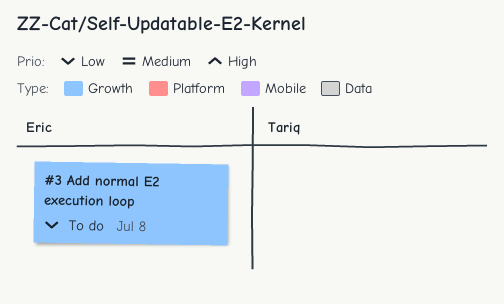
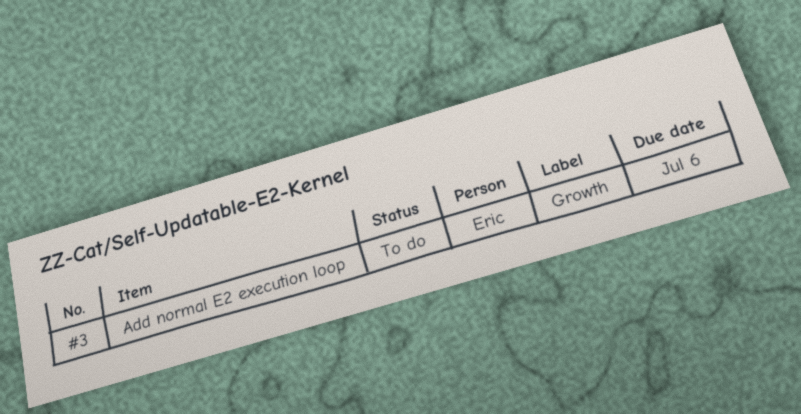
#3, due: Jul 8 -> Jul 6

